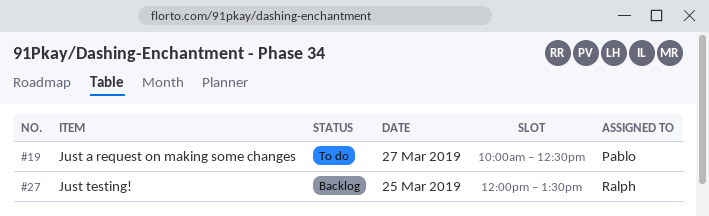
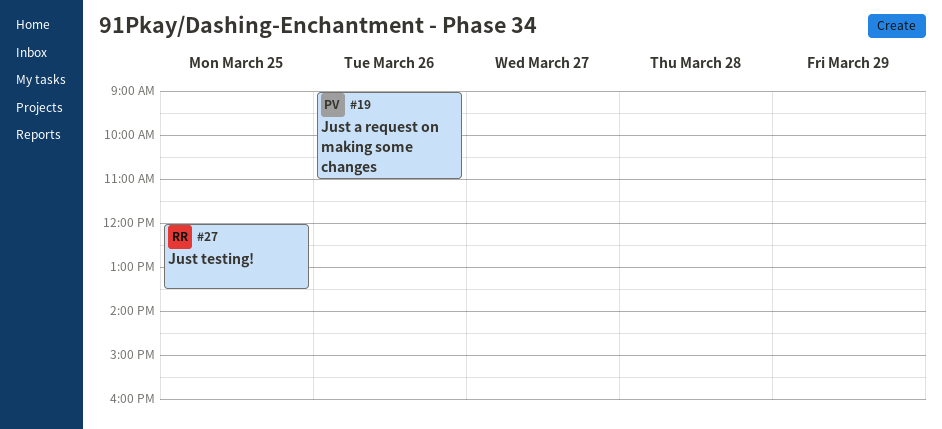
#19, day: Mar 27 -> Mar 26
#19, begins: 10:00 -> 09:00
#19, ends: 12:30 -> 11:00

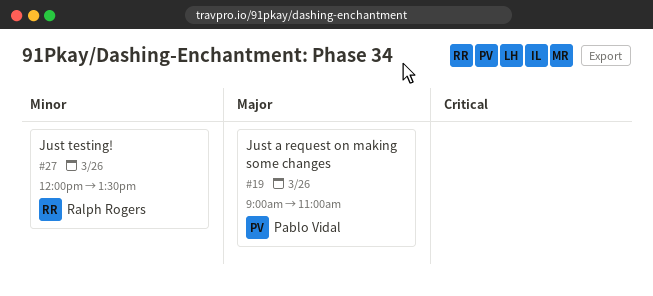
#27, day: Mar 25 -> Mar 26

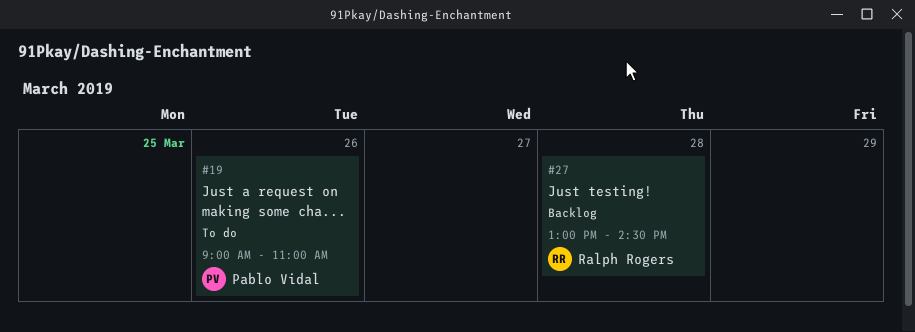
#27, day: Mar 26 -> Mar 28
#27, begins: 12:00 -> 13:00
#27, ends: 13:30 -> 14:30

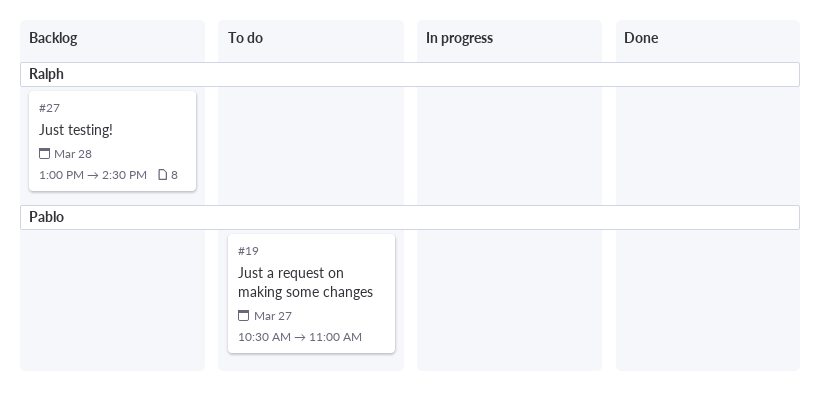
#19, day: Mar 26 -> Mar 27
#19, begins: 09:00 -> 10:30

